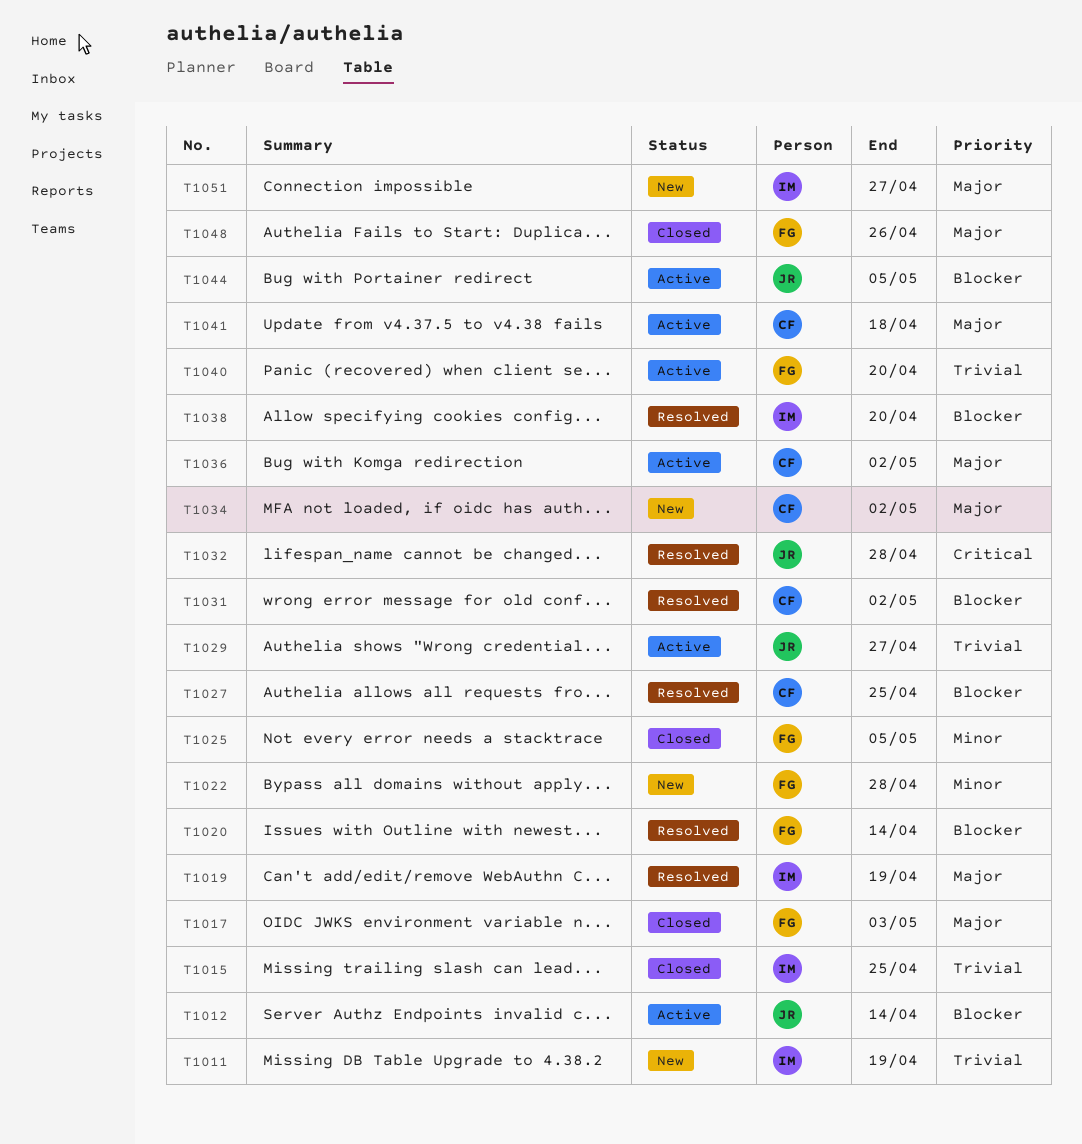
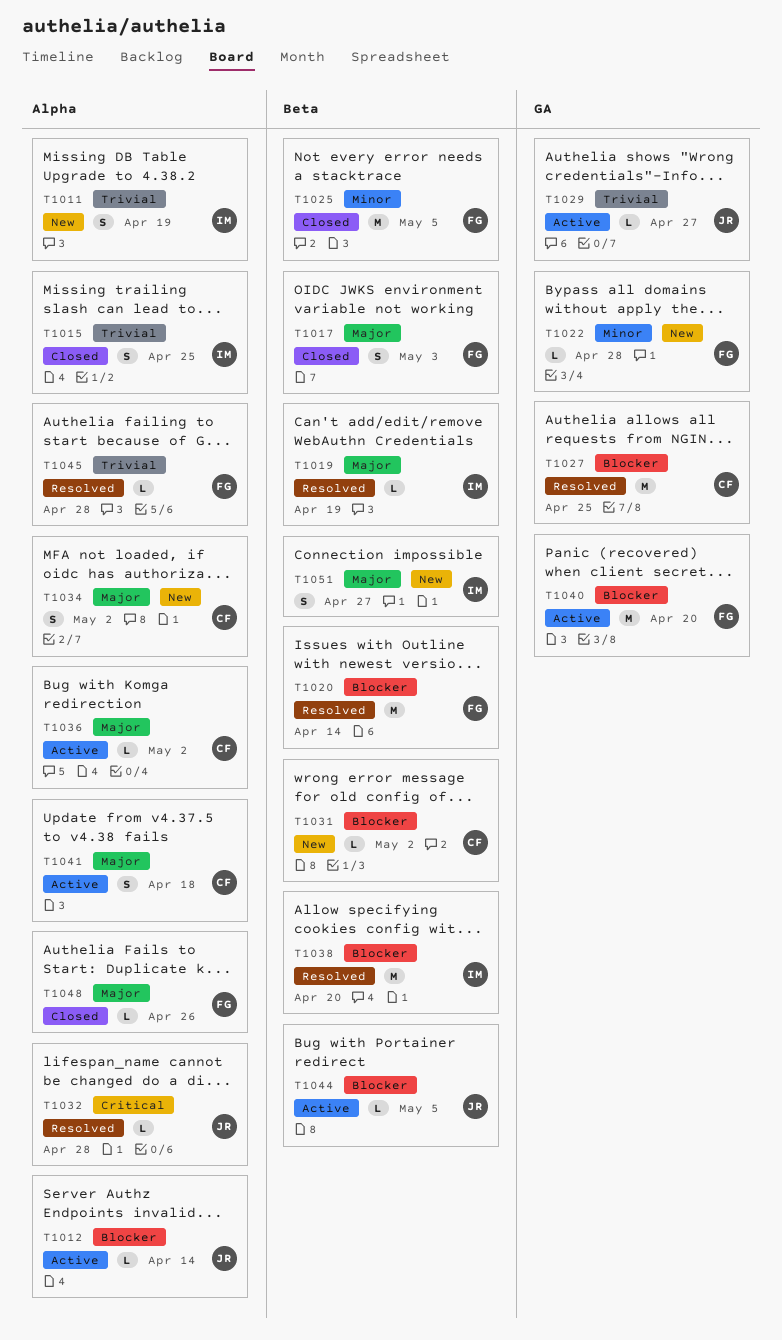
T1031, status: Resolved -> New
T1040, priority: Trivial -> Blocker
T1045: none -> present

